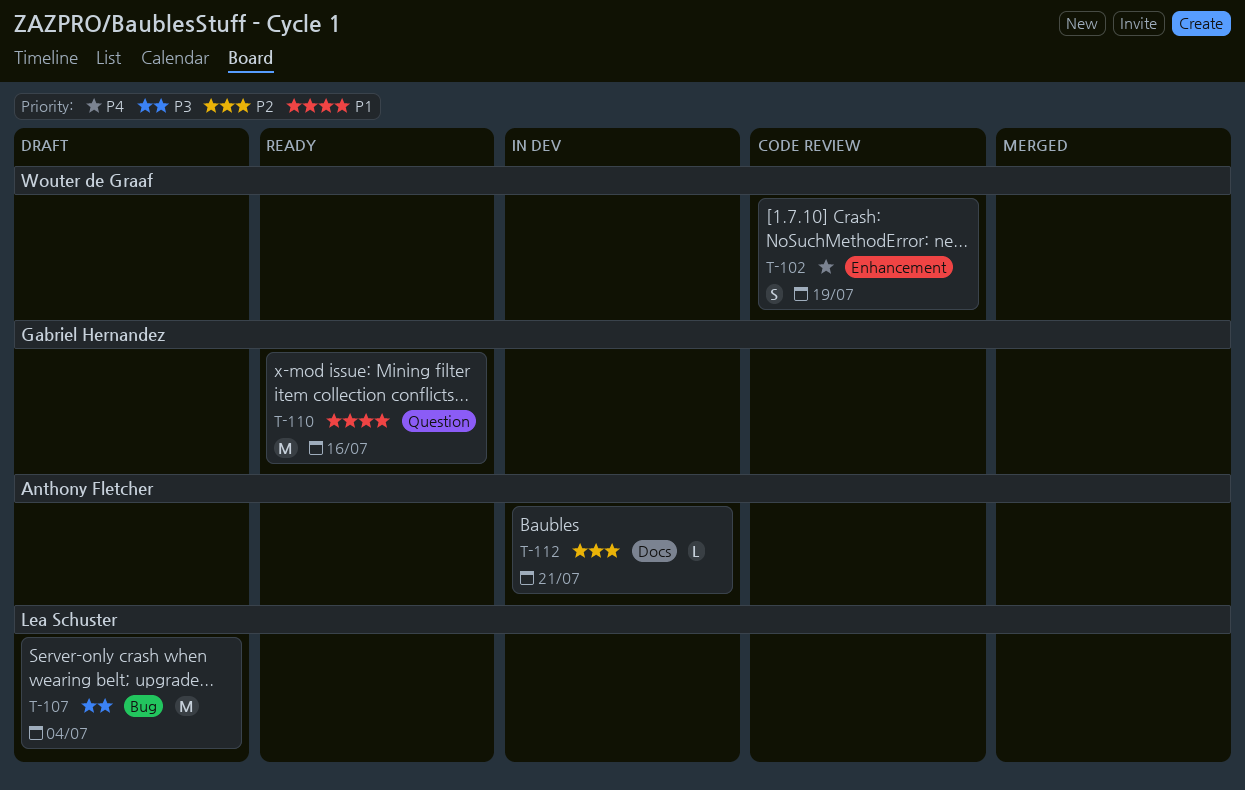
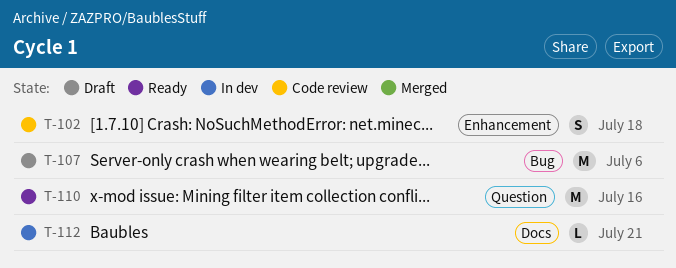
T-102, due: Jul 19 -> Jul 18
T-107, due: Jul 4 -> Jul 6

